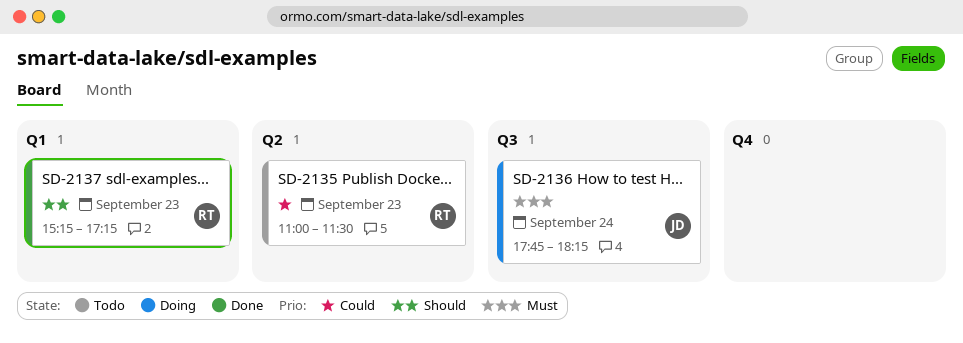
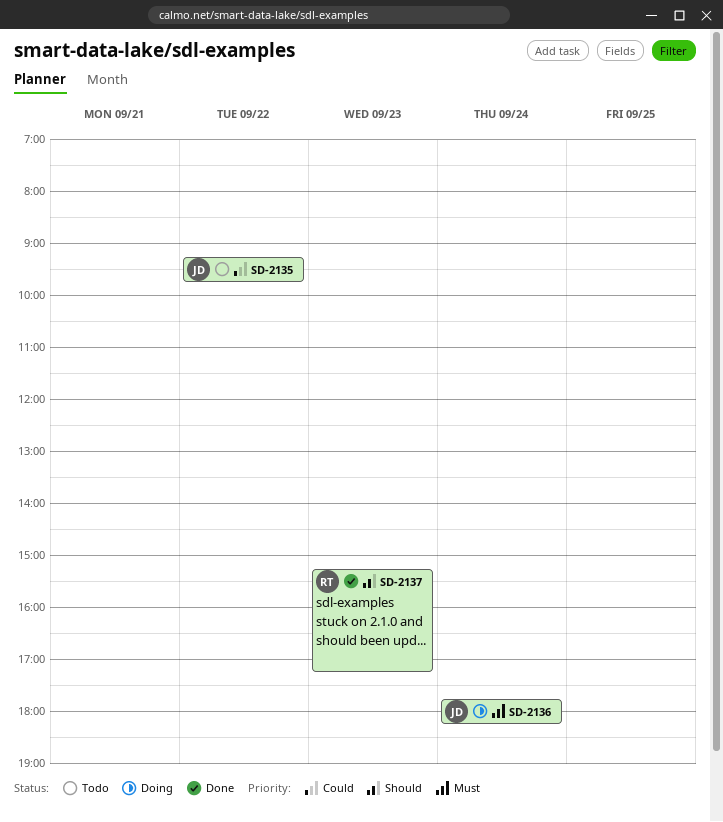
SD-2135, owner: RT -> JD
SD-2135, day: Sep 23 -> Sep 22
SD-2135, begins: 11:00 -> 09:15
SD-2135, ends: 11:30 -> 09:45

